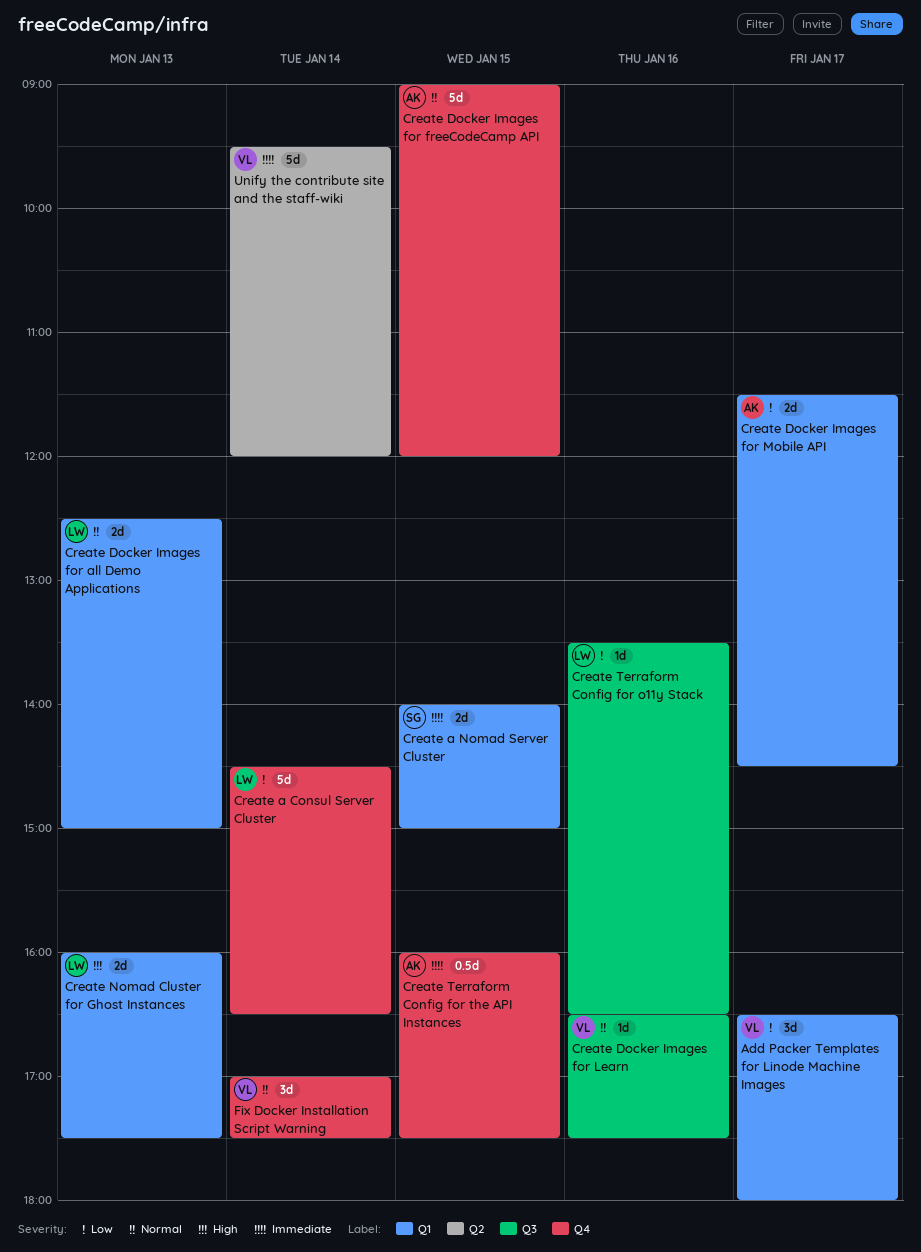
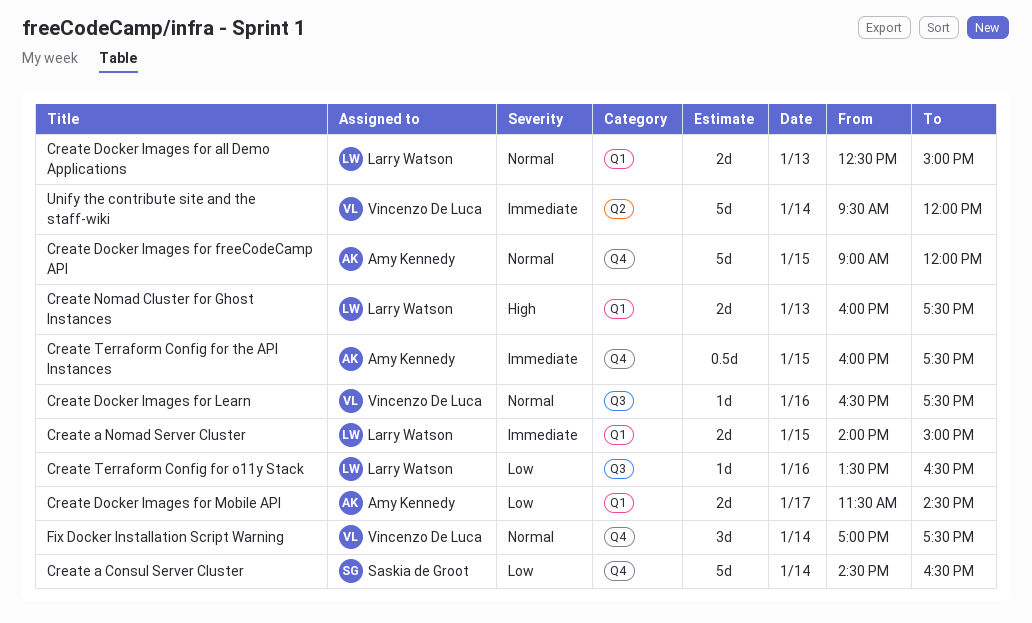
Add Packer Templates for Linode Machine Images: present -> none
Create a Consul Server Cluster, owner: Larry Watson -> Saskia de Groot
Create a Nomad Server Cluster, owner: Saskia de Groot -> Larry Watson

